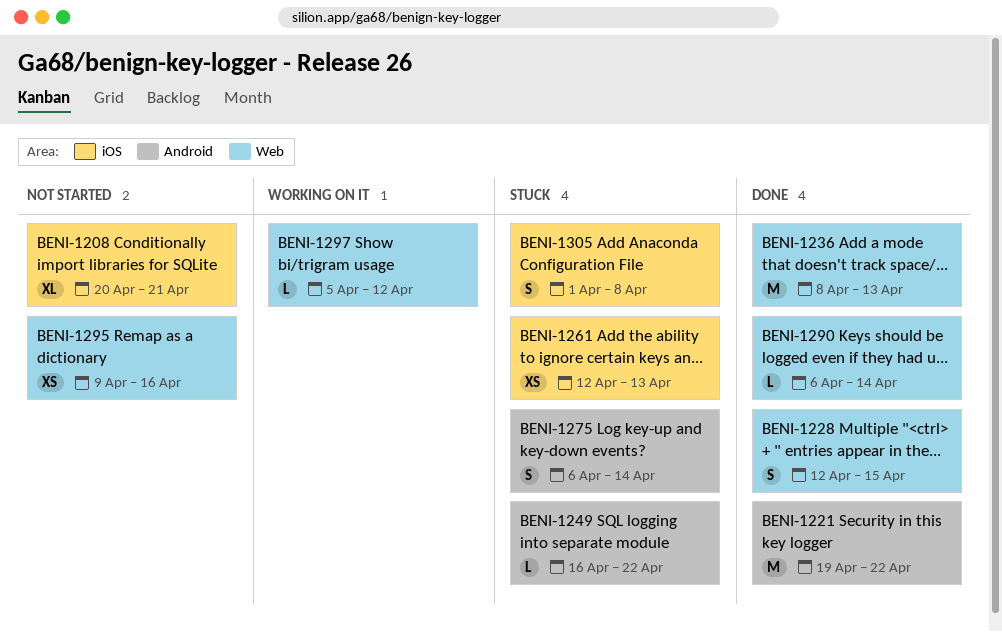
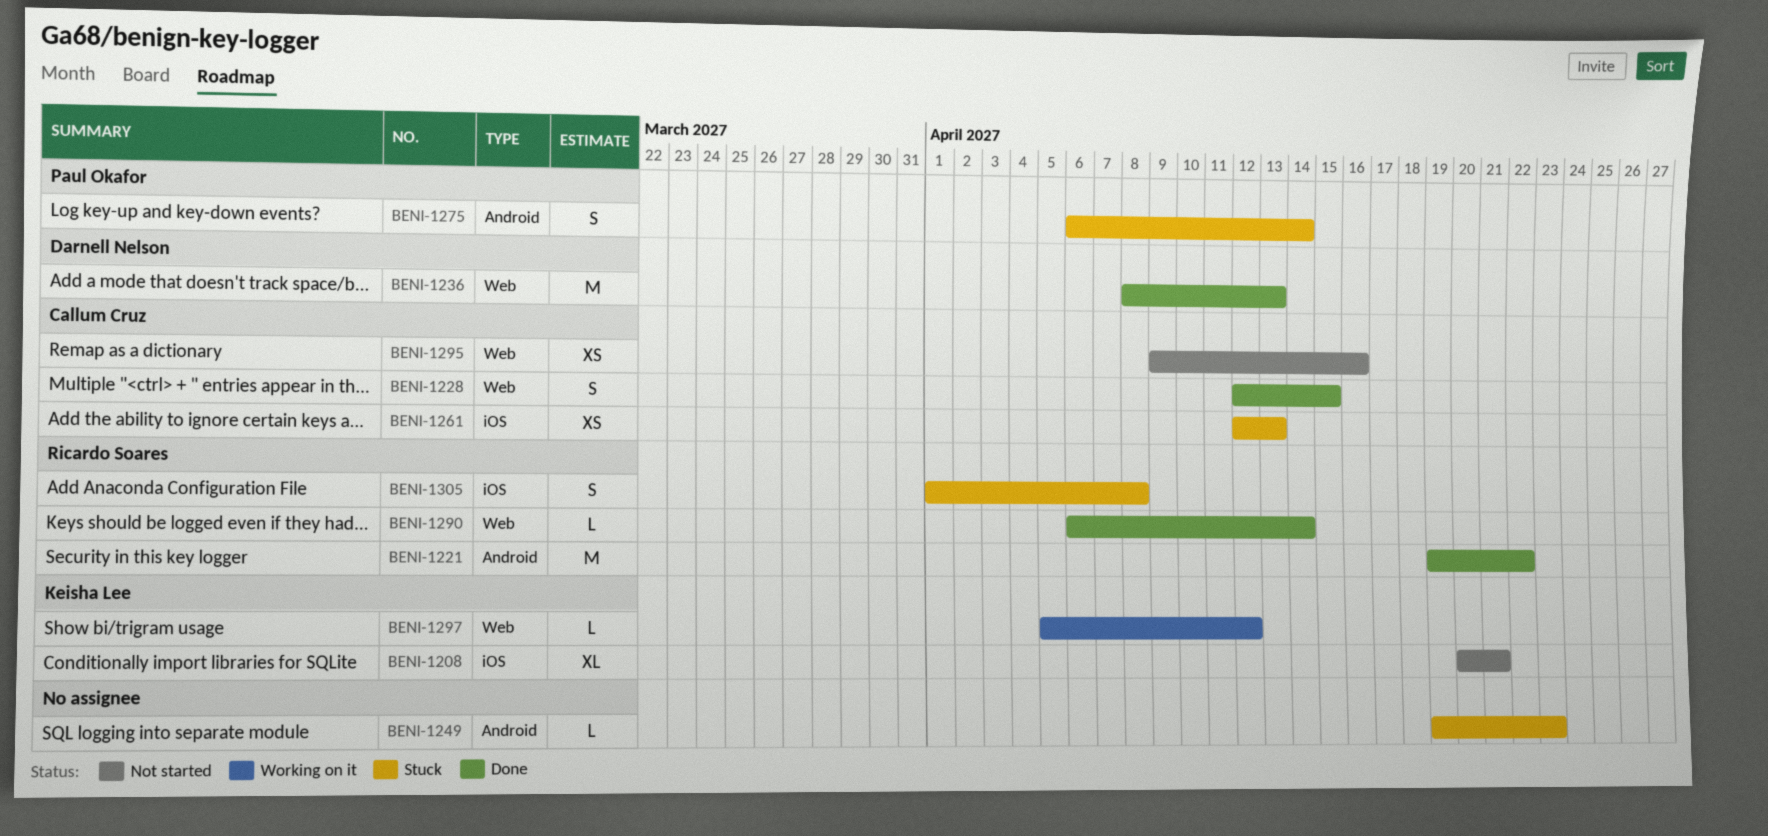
BENI-1249, start: Apr 16 -> Apr 19
BENI-1249, due: Apr 22 -> Apr 23

